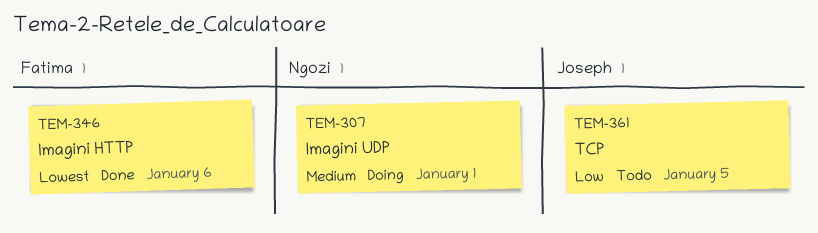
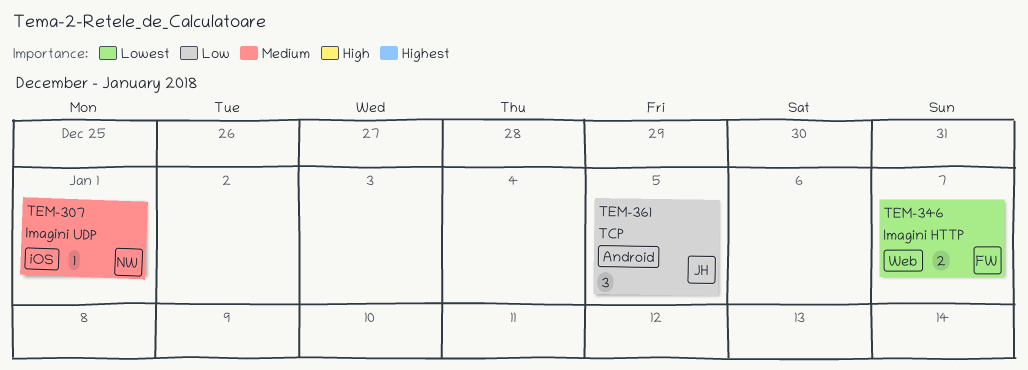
TEM-346, due: Jan 6 -> Jan 7

